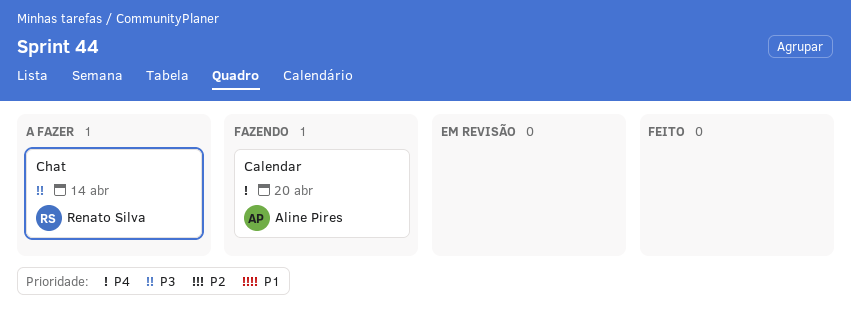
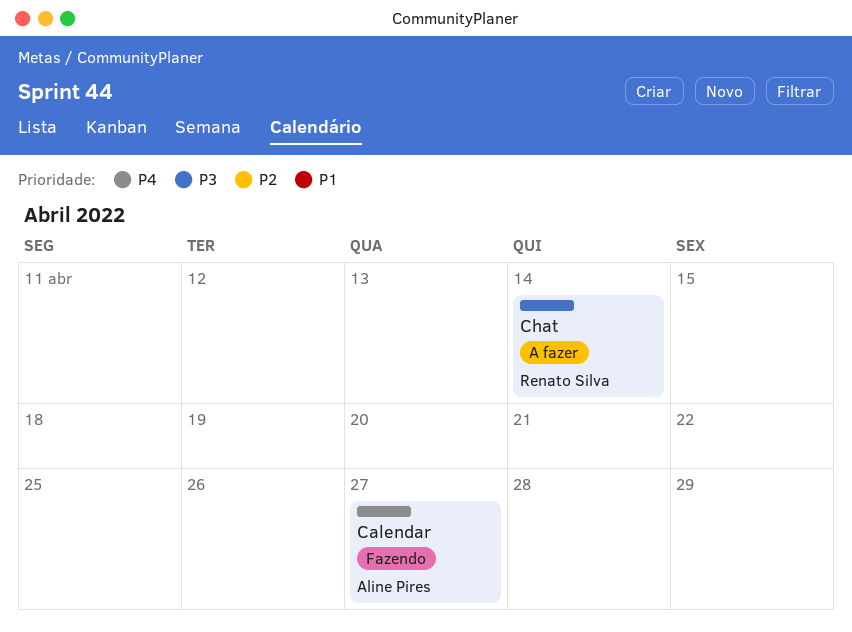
Calendar, due: Apr 20 -> Apr 27

